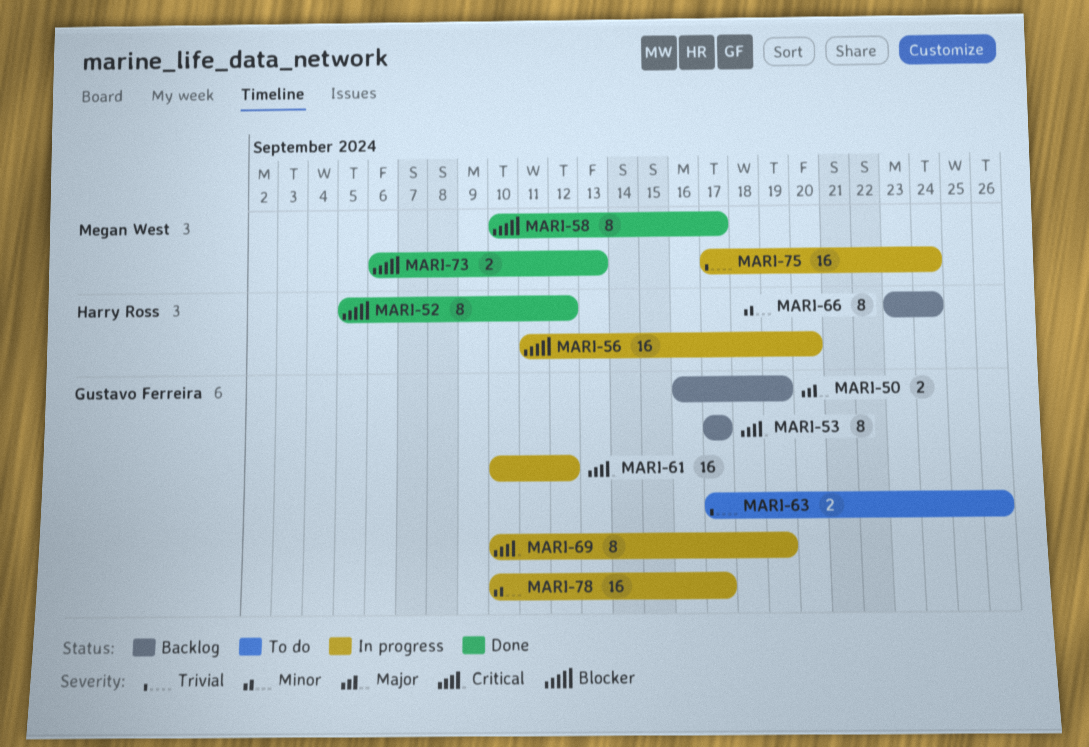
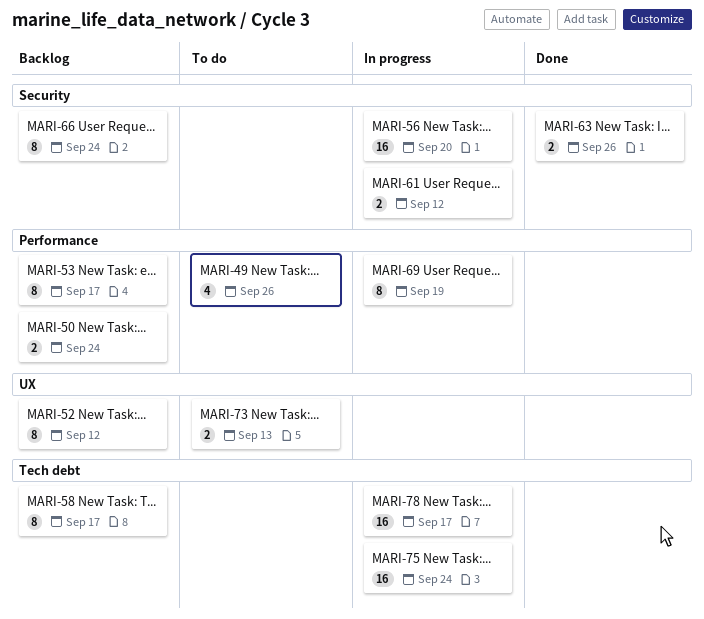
MARI-49: none -> present
MARI-50, due: Sep 19 -> Sep 24
MARI-52, status: Done -> Backlog
MARI-58, status: Done -> Backlog
MARI-61, estimate: 16 -> 2
MARI-63, status: To do -> Done
MARI-73, status: Done -> To do

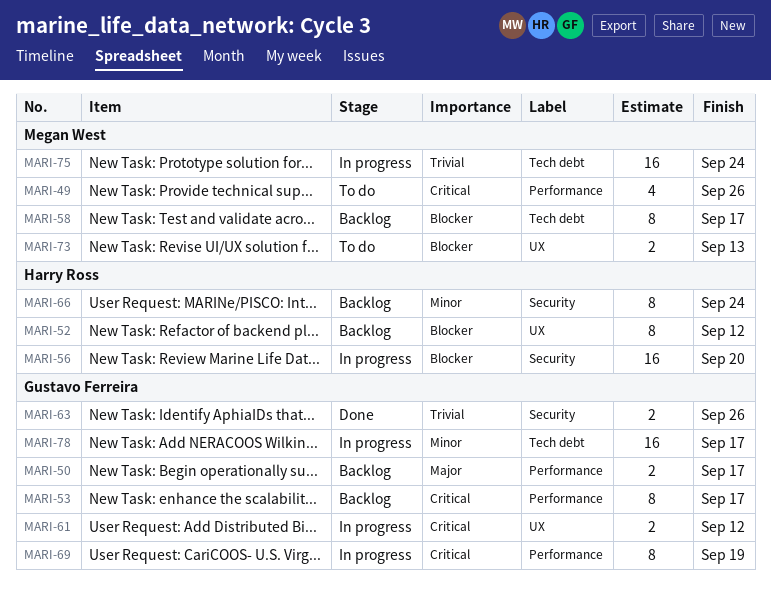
MARI-50, due: Sep 24 -> Sep 17
MARI-61, label: Security -> UX

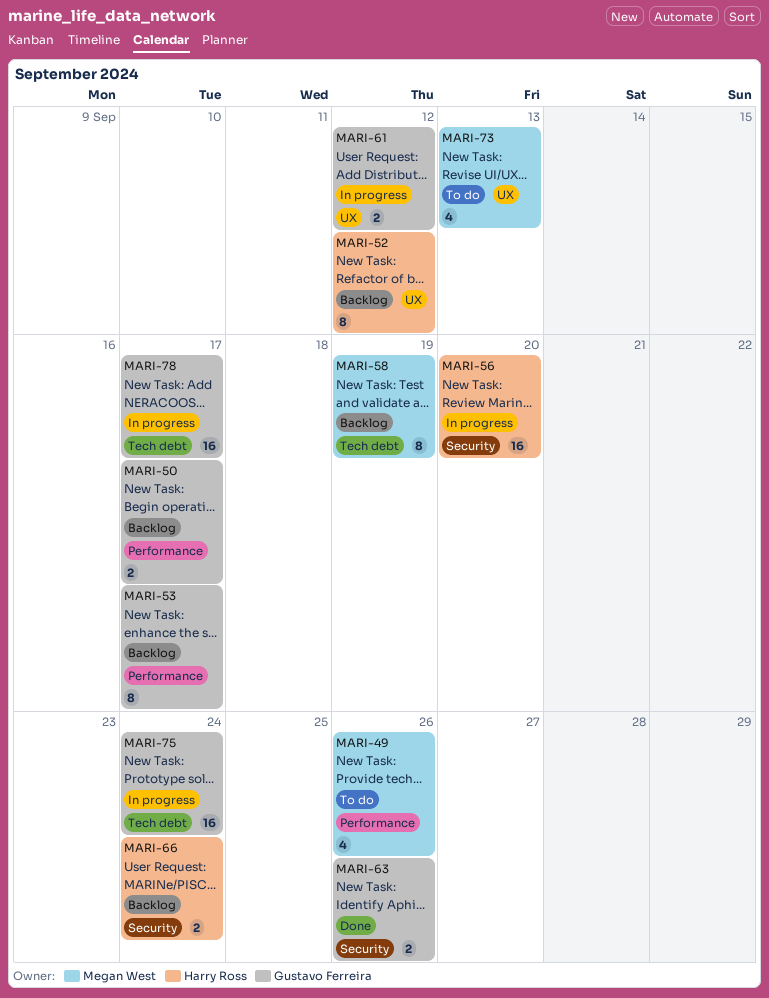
MARI-58, due: Sep 17 -> Sep 19
MARI-66, estimate: 8 -> 2
MARI-69: present -> none
MARI-73, estimate: 2 -> 4
MARI-75, owner: Megan West -> Gustavo Ferreira

